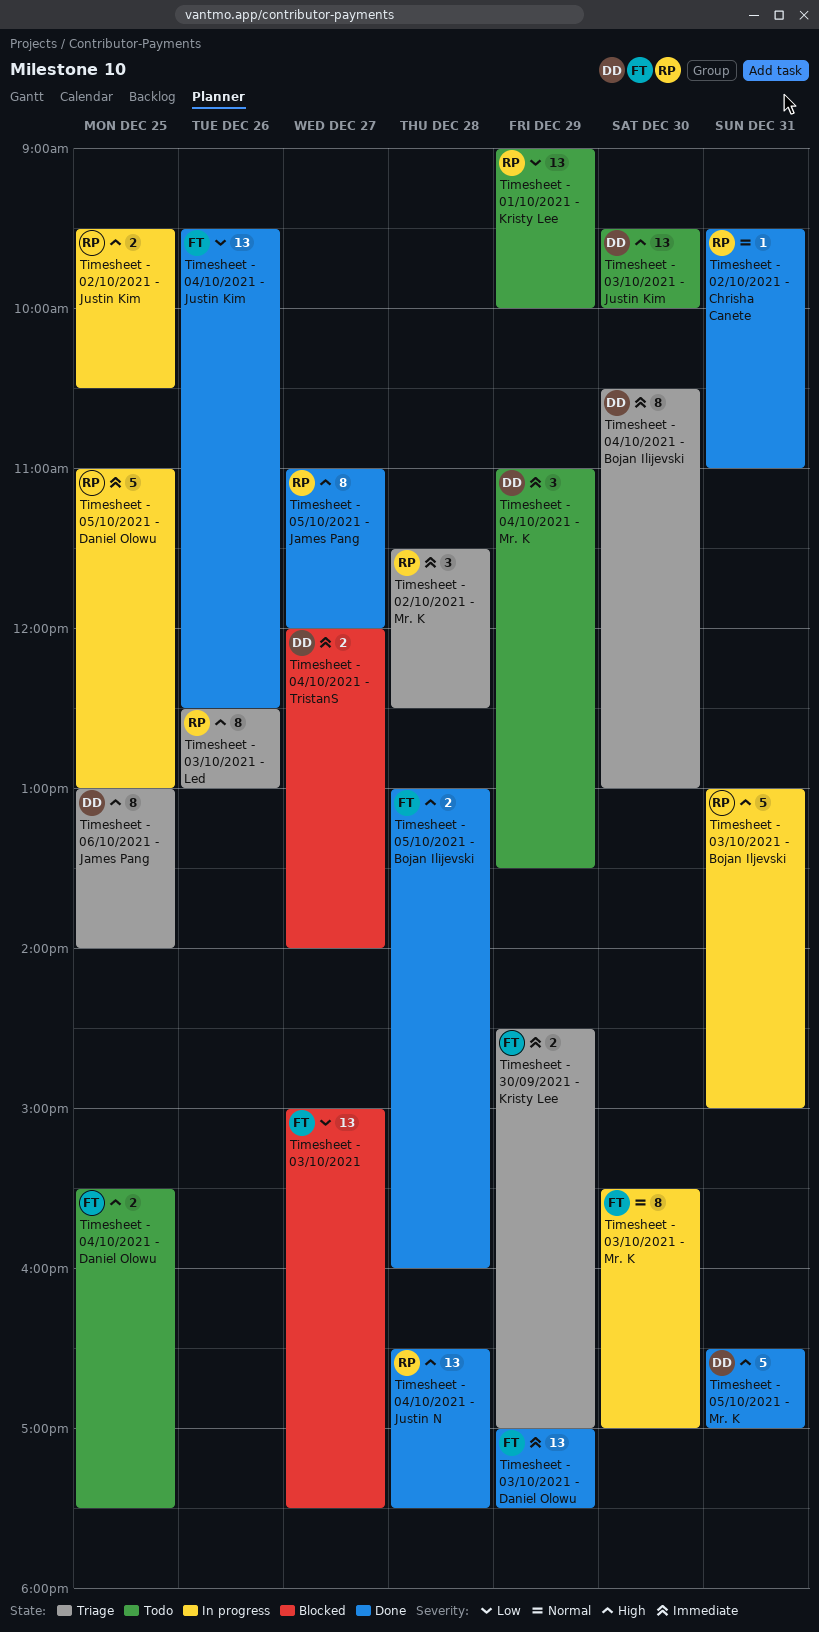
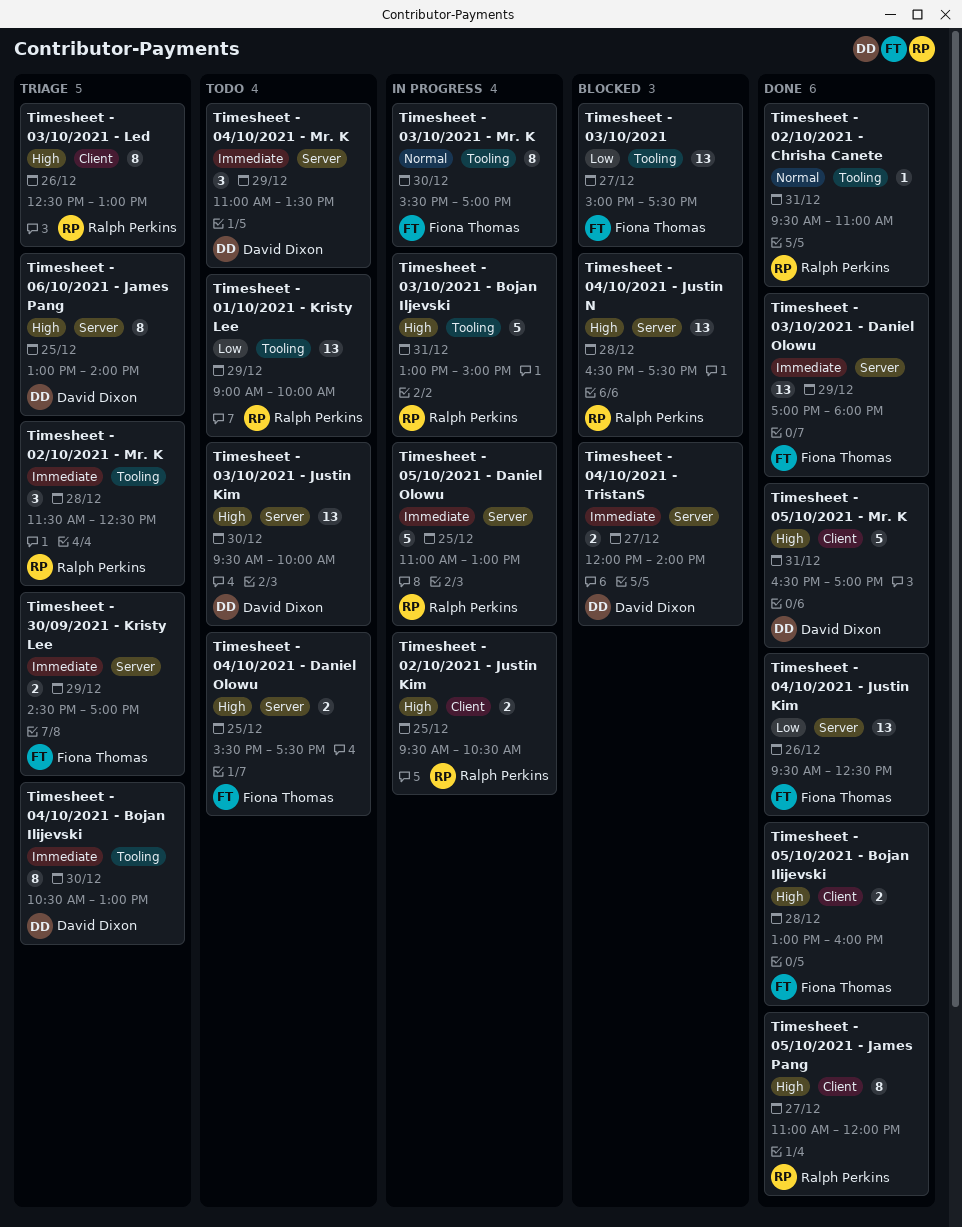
Timesheet - 03/10/2021 - Daniel Olowu, ends: 17:30 -> 18:00
Timesheet - 04/10/2021 - Justin N, status: Done -> Blocked

